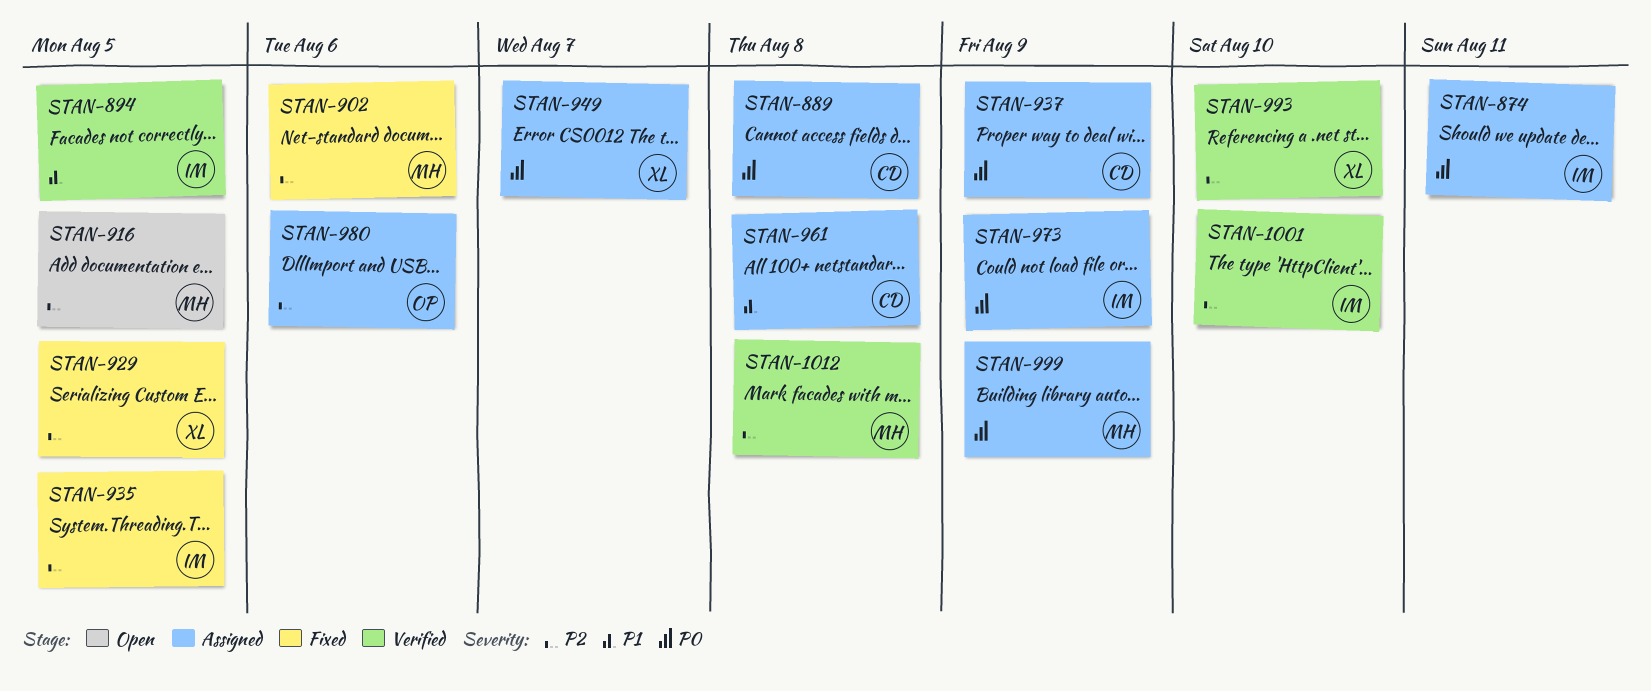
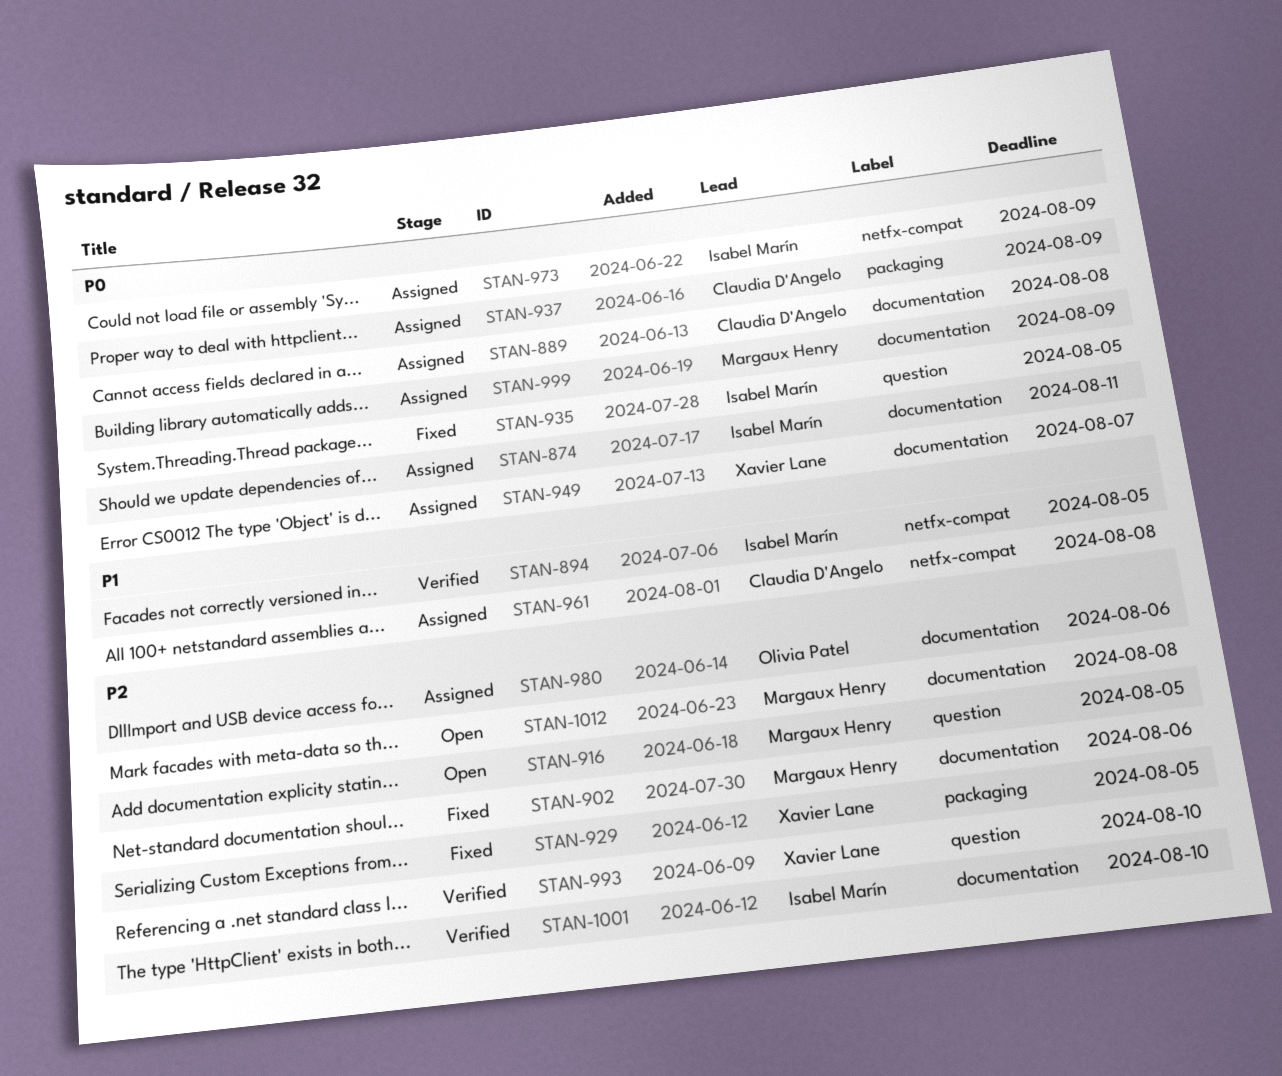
STAN-935, priority: P2 -> P0
STAN-1012, status: Verified -> Open

